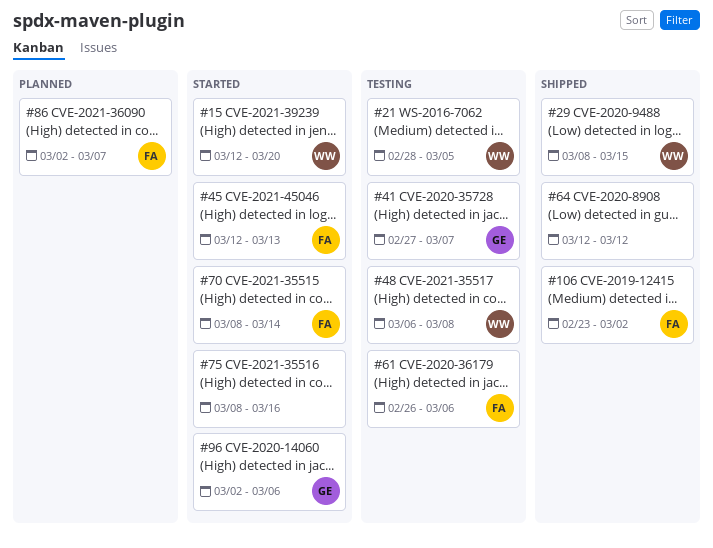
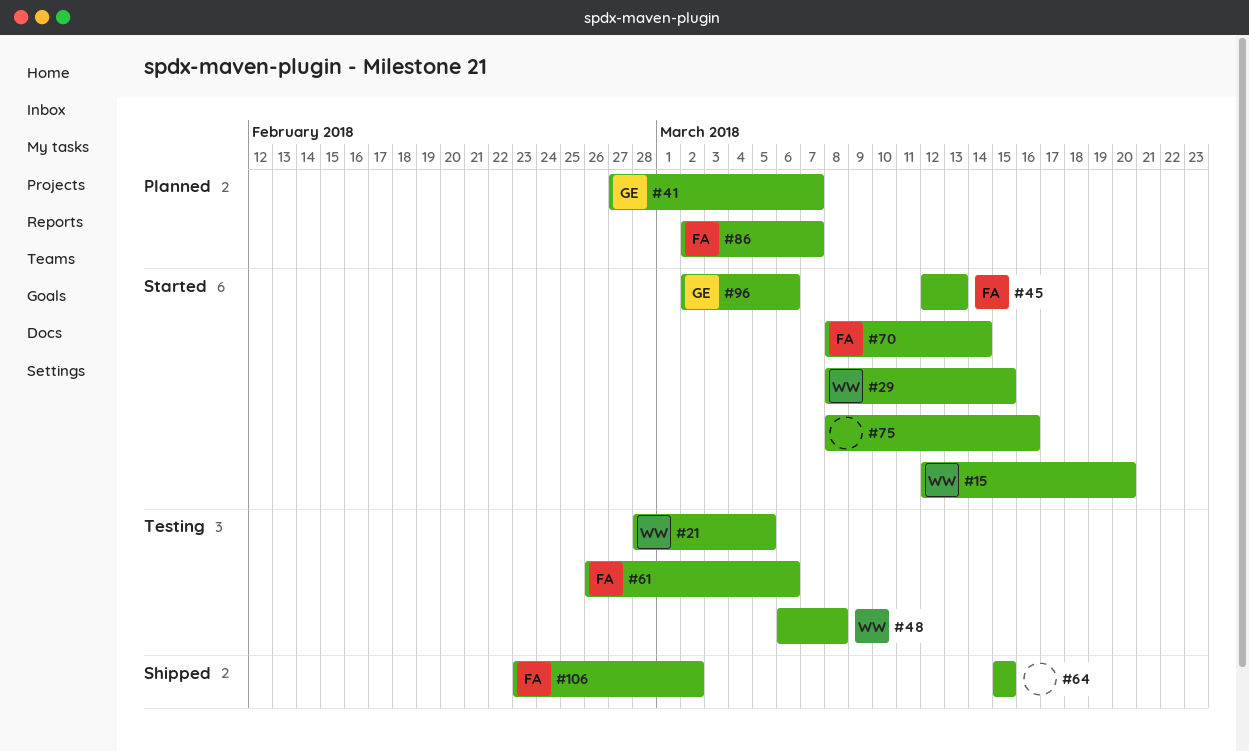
#29, status: Shipped -> Started
#41, status: Testing -> Planned
#64, start: Mar 12 -> Mar 15
#64, due: Mar 12 -> Mar 15

